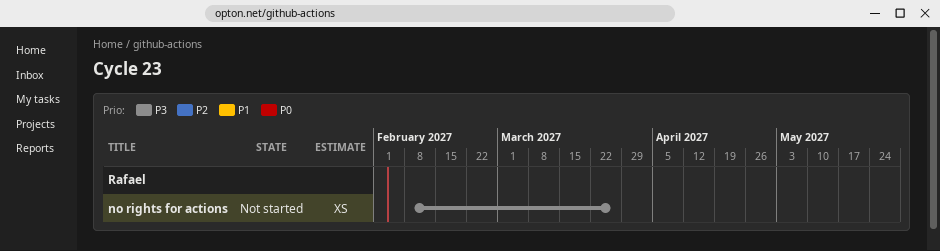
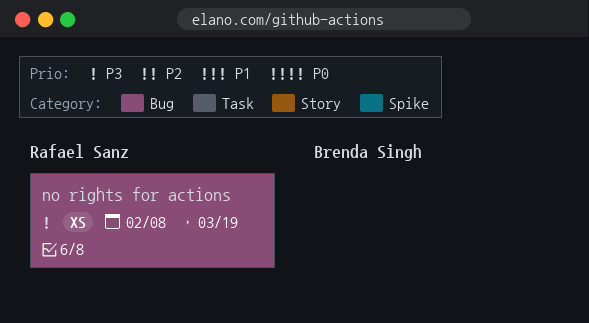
no rights for actions, due: Mar 26 -> Mar 19

